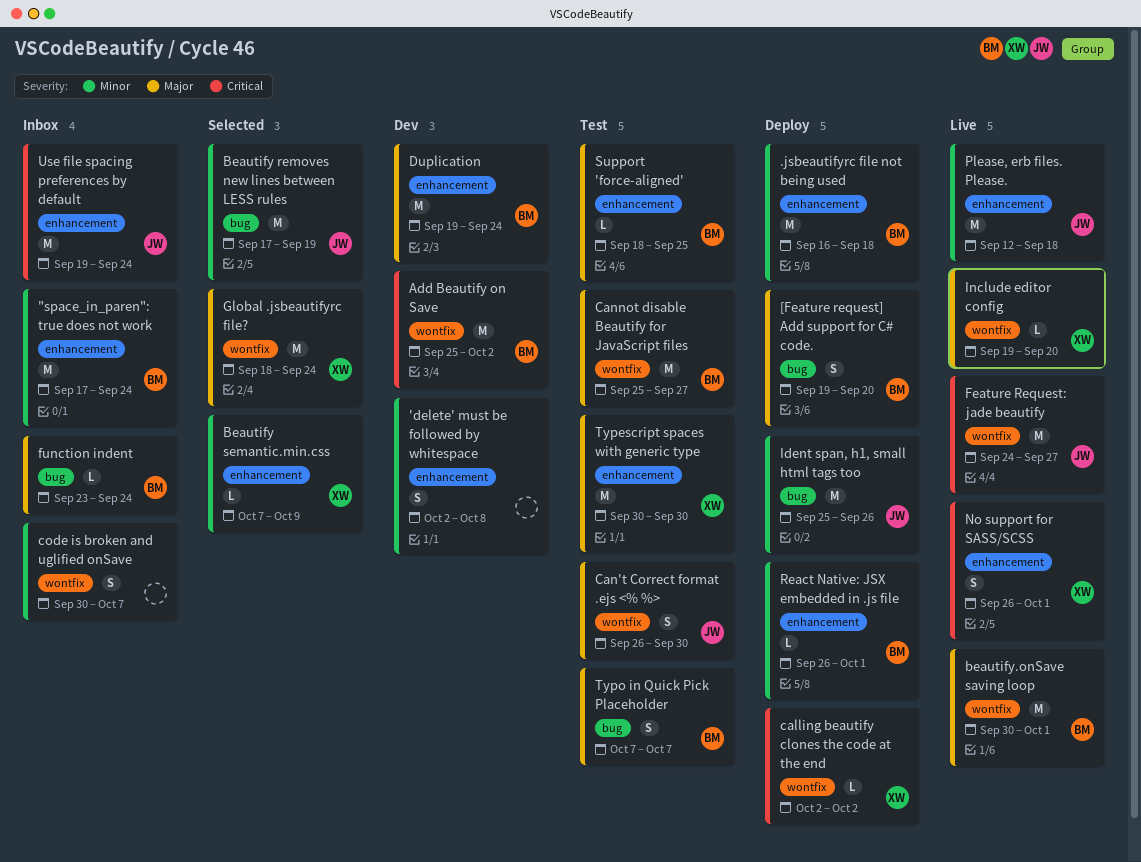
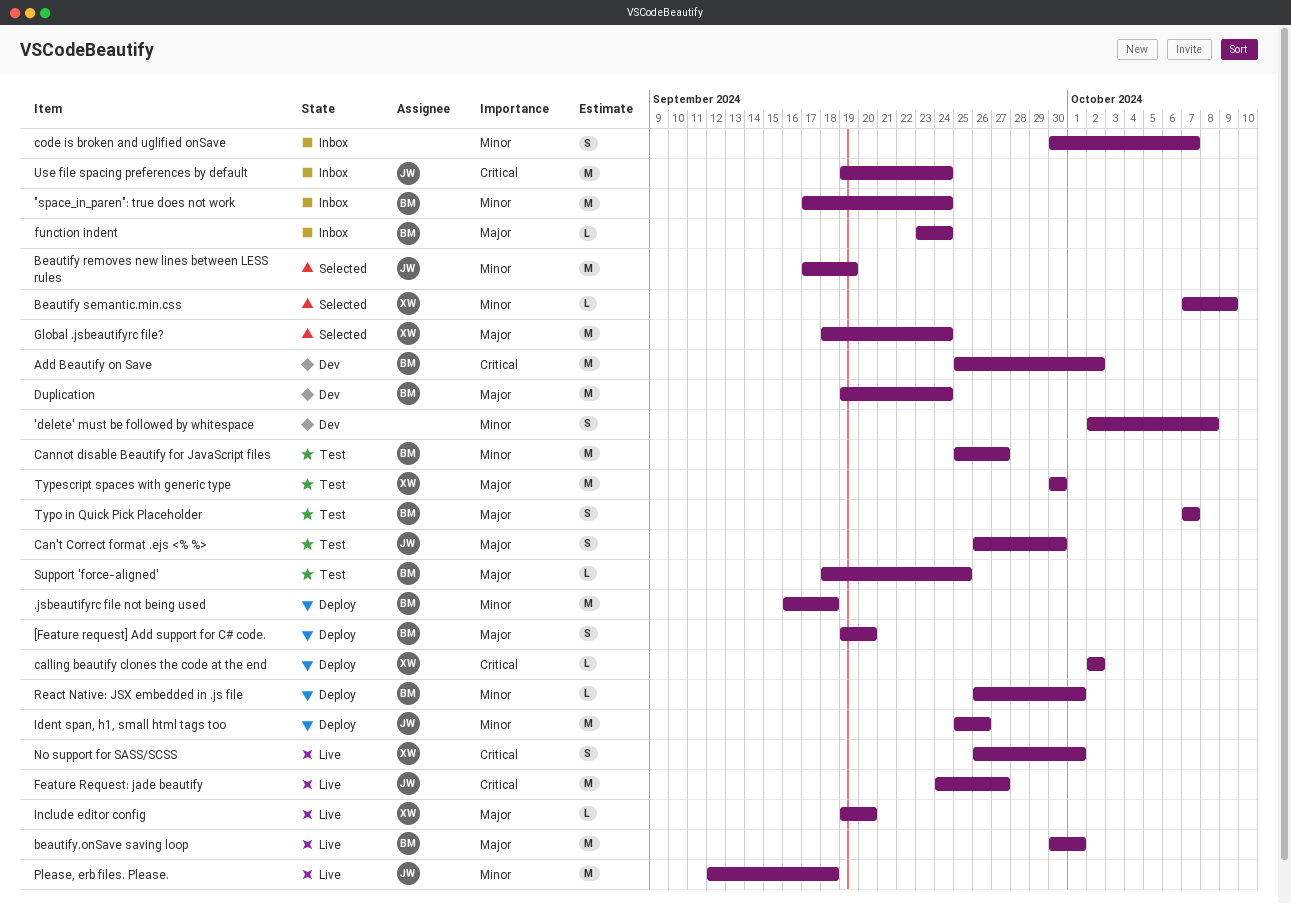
Cannot disable Beautify for JavaScript files, priority: Major -> Minor

